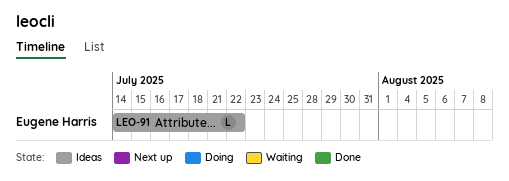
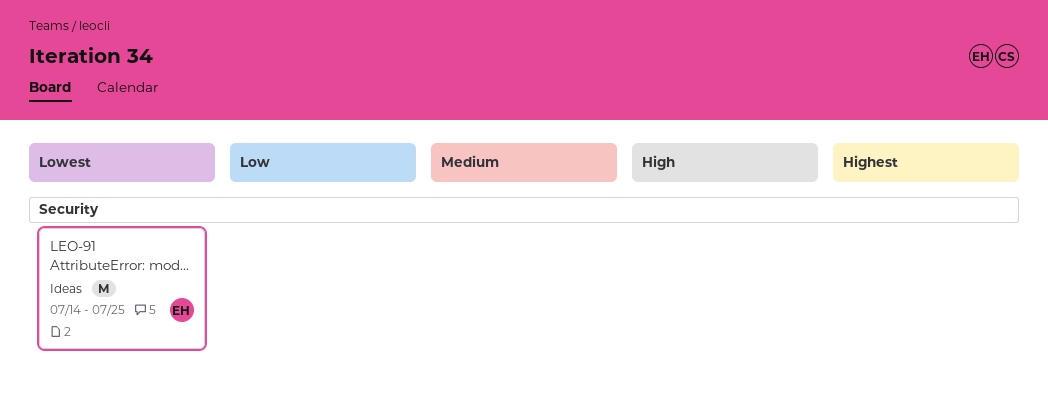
LEO-91, estimate: L -> M
LEO-91, due: Jul 22 -> Jul 25

